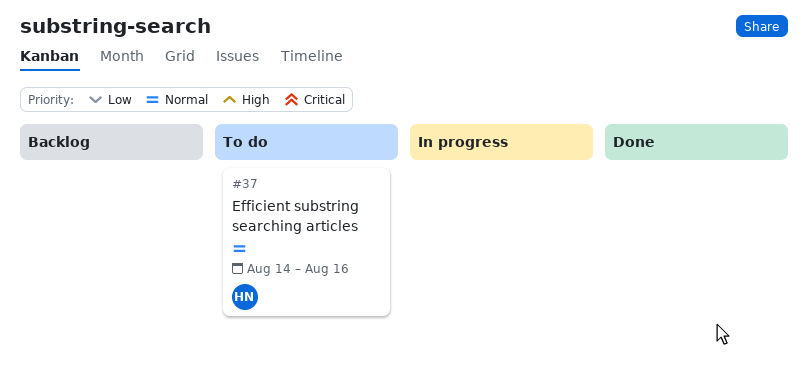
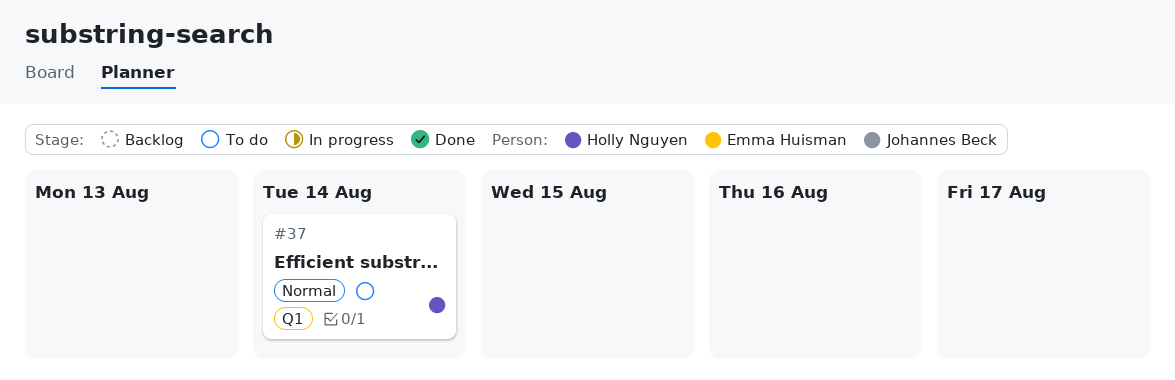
#37, due: Aug 16 -> Aug 14

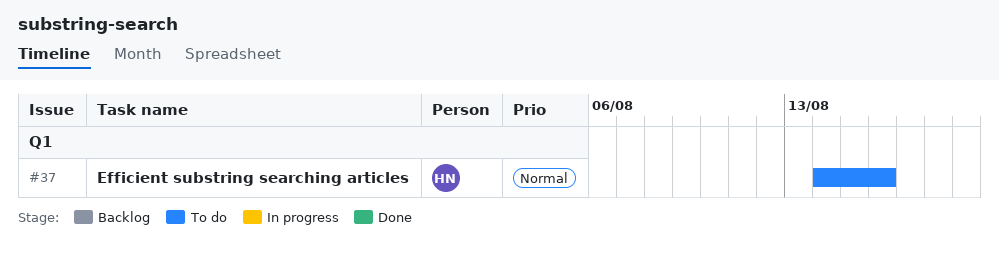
#37, due: Aug 14 -> Aug 16

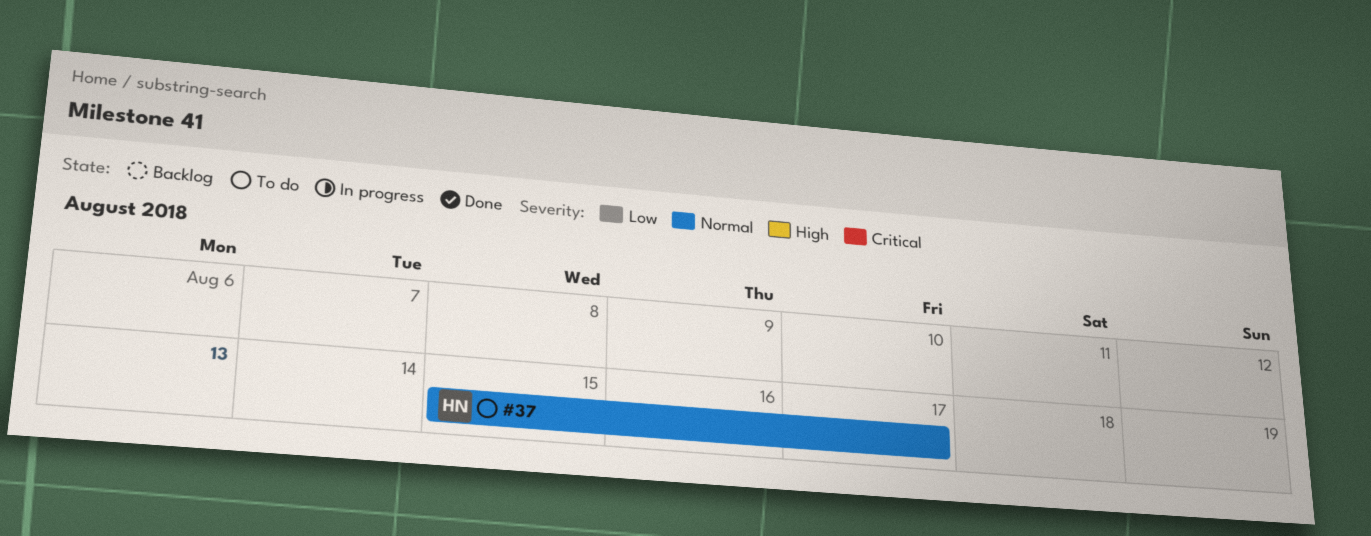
#37, start: Aug 14 -> Aug 15
#37, due: Aug 16 -> Aug 17

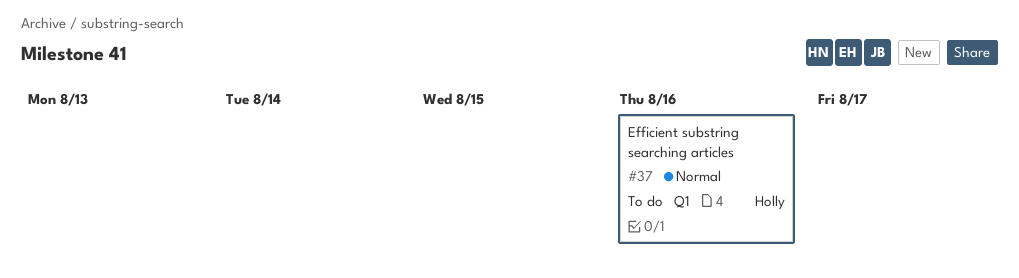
#37, due: Aug 17 -> Aug 16

